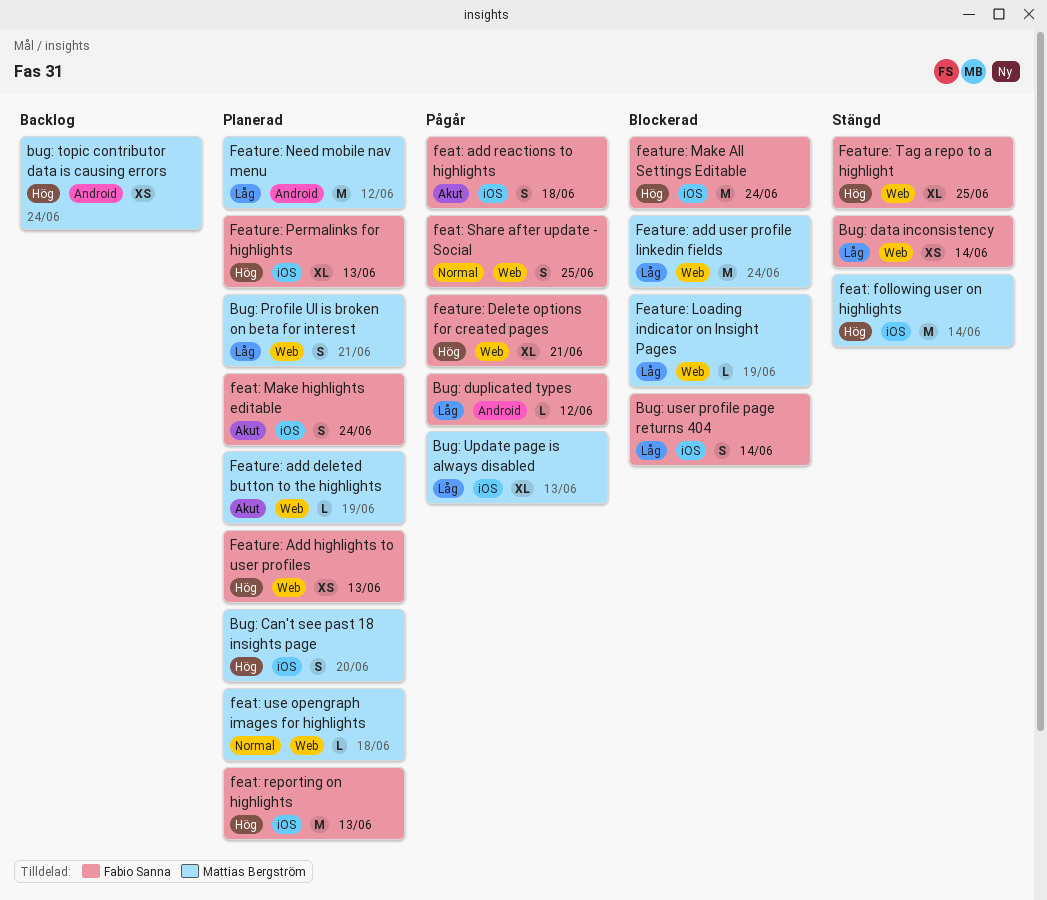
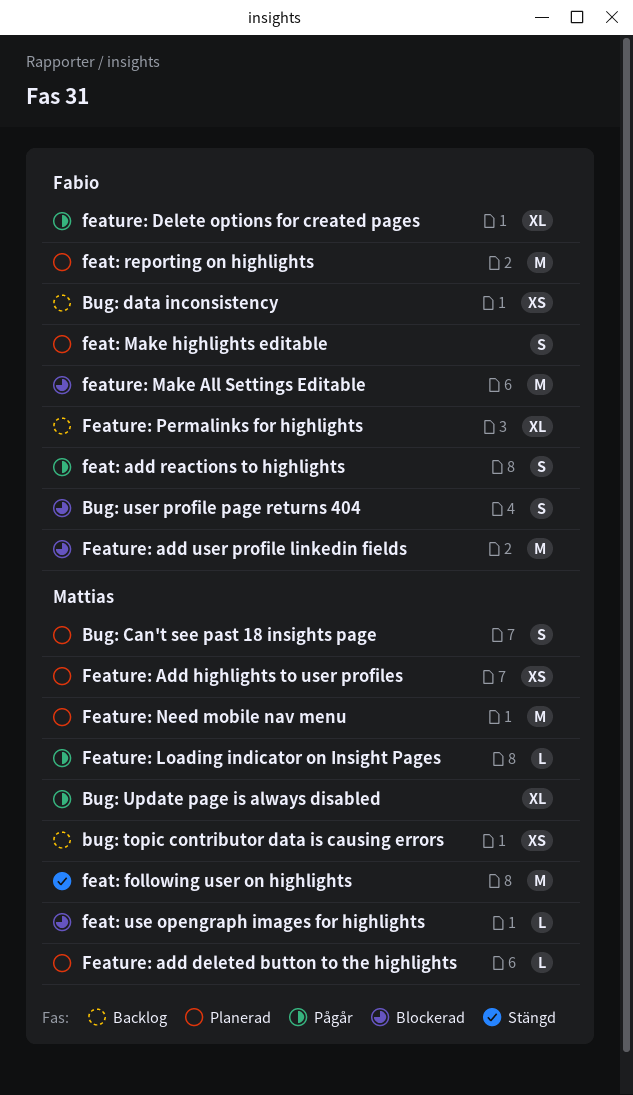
Bug: data inconsistency, status: Stängd -> Backlog
Bug: duplicated types: present -> none
Bug: Profile UI is broken on beta for interest: present -> none
feat: Share after update - Social: present -> none
feat: use opengraph images for highlights, status: Planerad -> Blockerad
Feature: Add highlights to user profiles, owner: Fabio Sanna -> Mattias Bergström
Feature: add user profile linkedin fields, owner: Mattias Bergström -> Fabio Sanna
Feature: Loading indicator on Insight Pages, status: Blockerad -> Pågår
Feature: Permalinks for highlights, status: Planerad -> Backlog
Feature: Tag a repo to a highlight: present -> none

